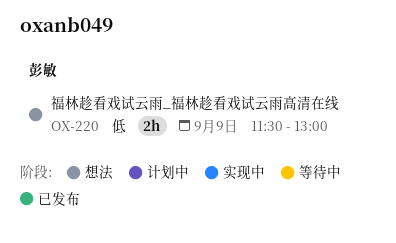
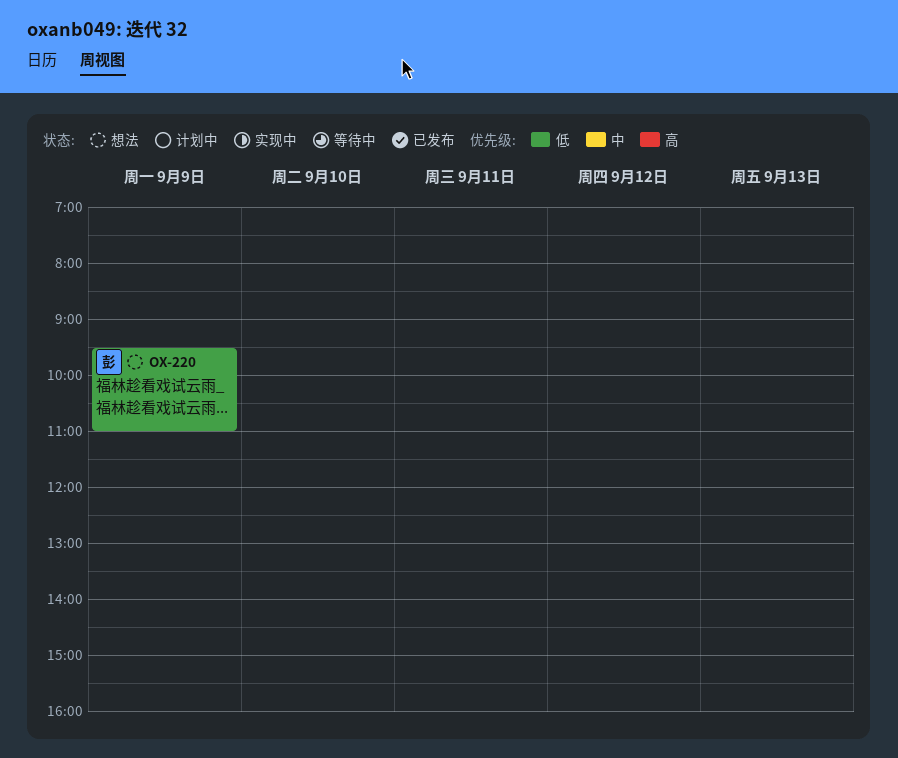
OX-220, begins: 11:30 -> 09:30
OX-220, ends: 13:00 -> 11:00

